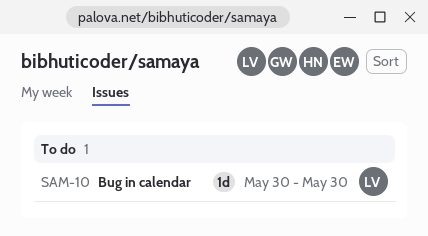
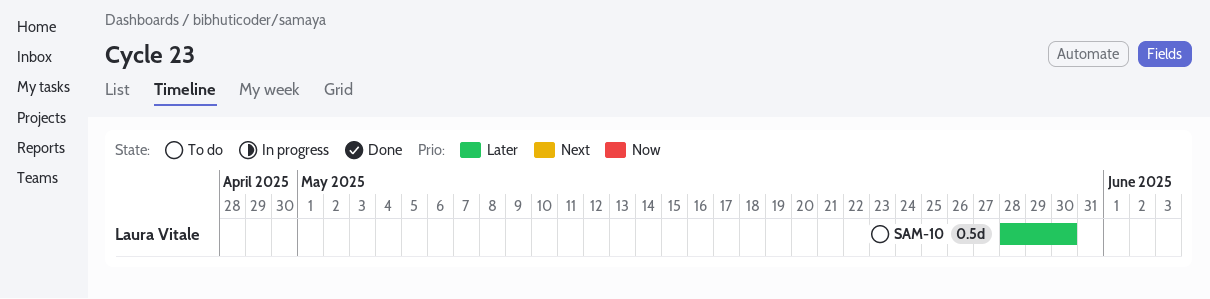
SAM-10, estimate: 1d -> 0.5d
SAM-10, start: May 30 -> May 28

